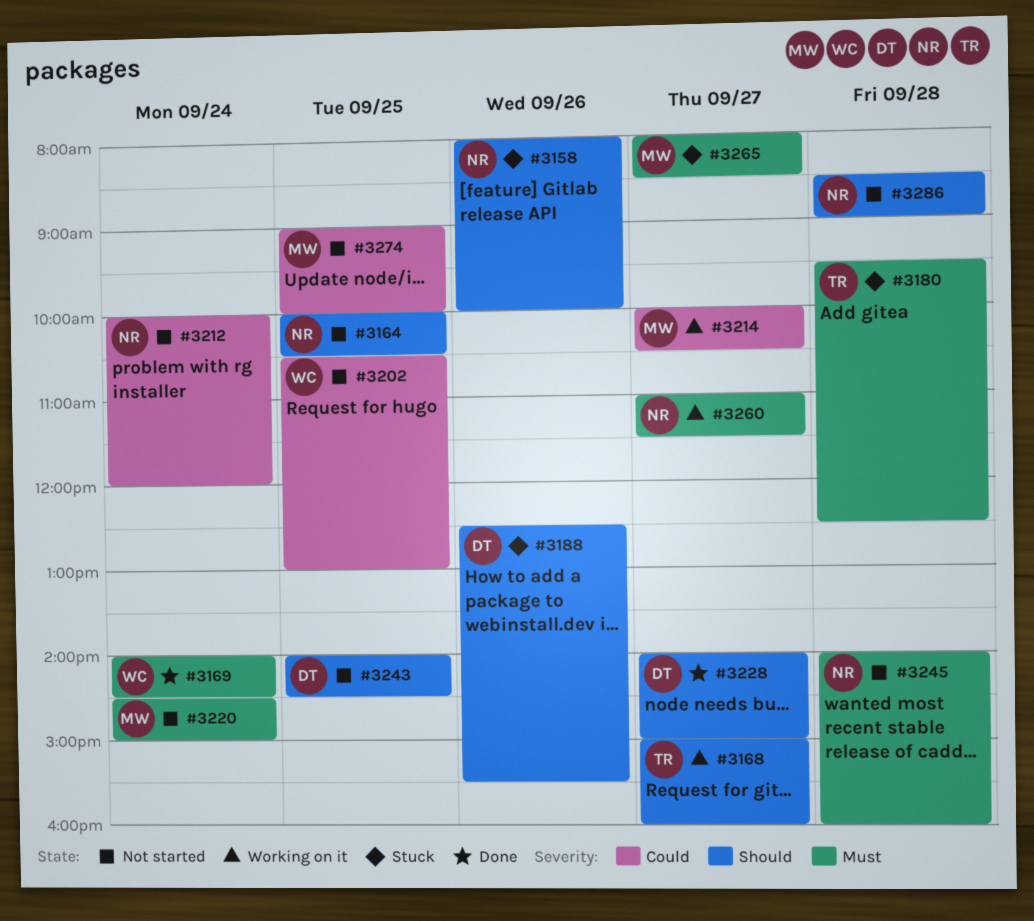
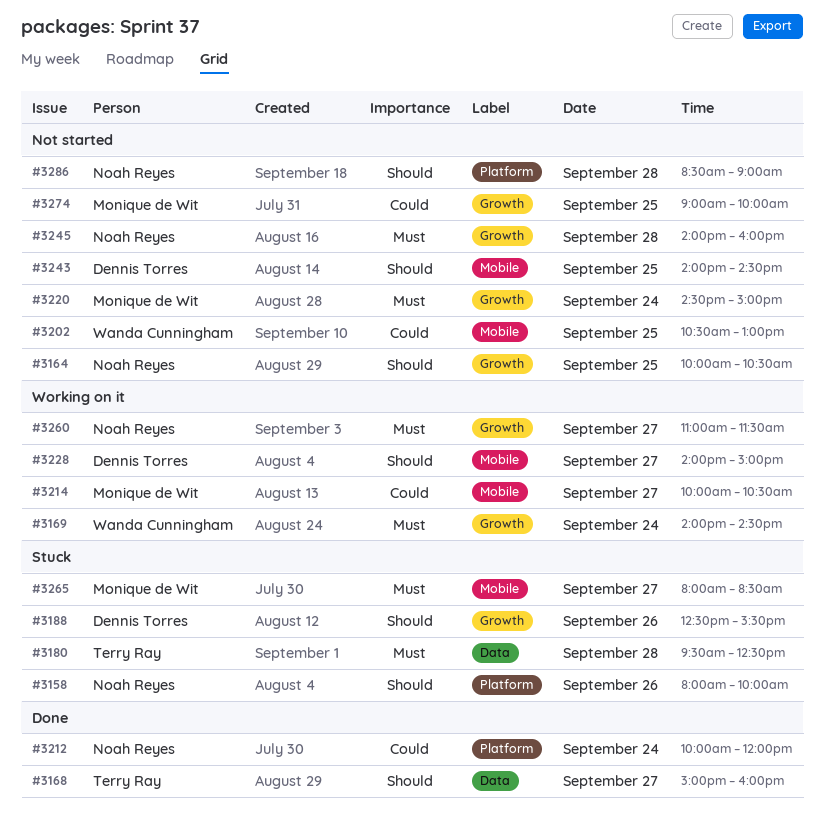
#3168, status: Working on it -> Done
#3169, status: Done -> Working on it
#3212, status: Not started -> Done
#3228, status: Done -> Working on it

